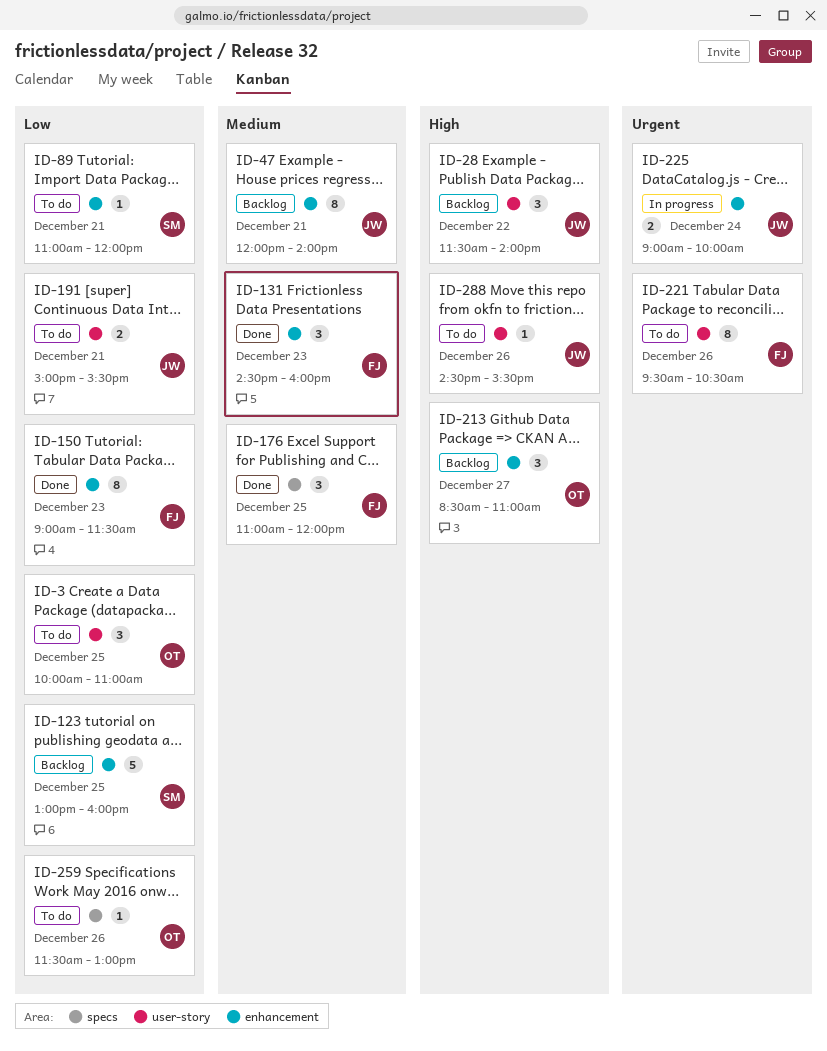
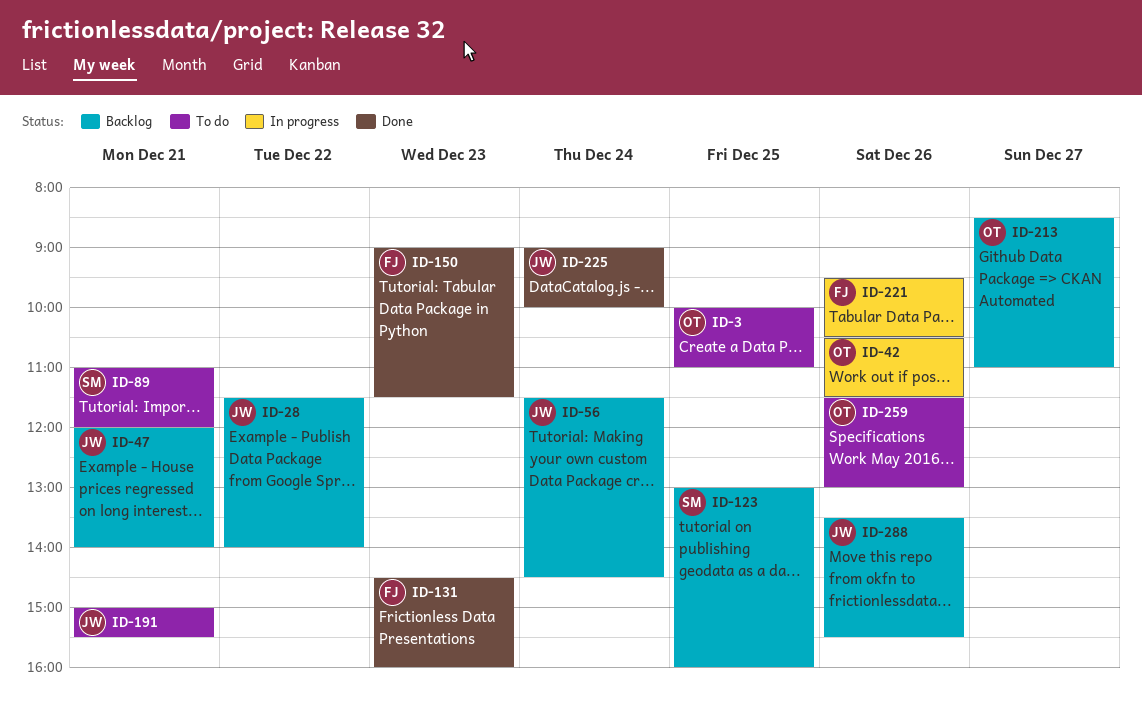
ID-42: none -> present
ID-56: none -> present
ID-176: present -> none
ID-221, status: To do -> In progress
ID-225, status: In progress -> Done
ID-288, status: To do -> Backlog
ID-288, begins: 14:30 -> 13:30

